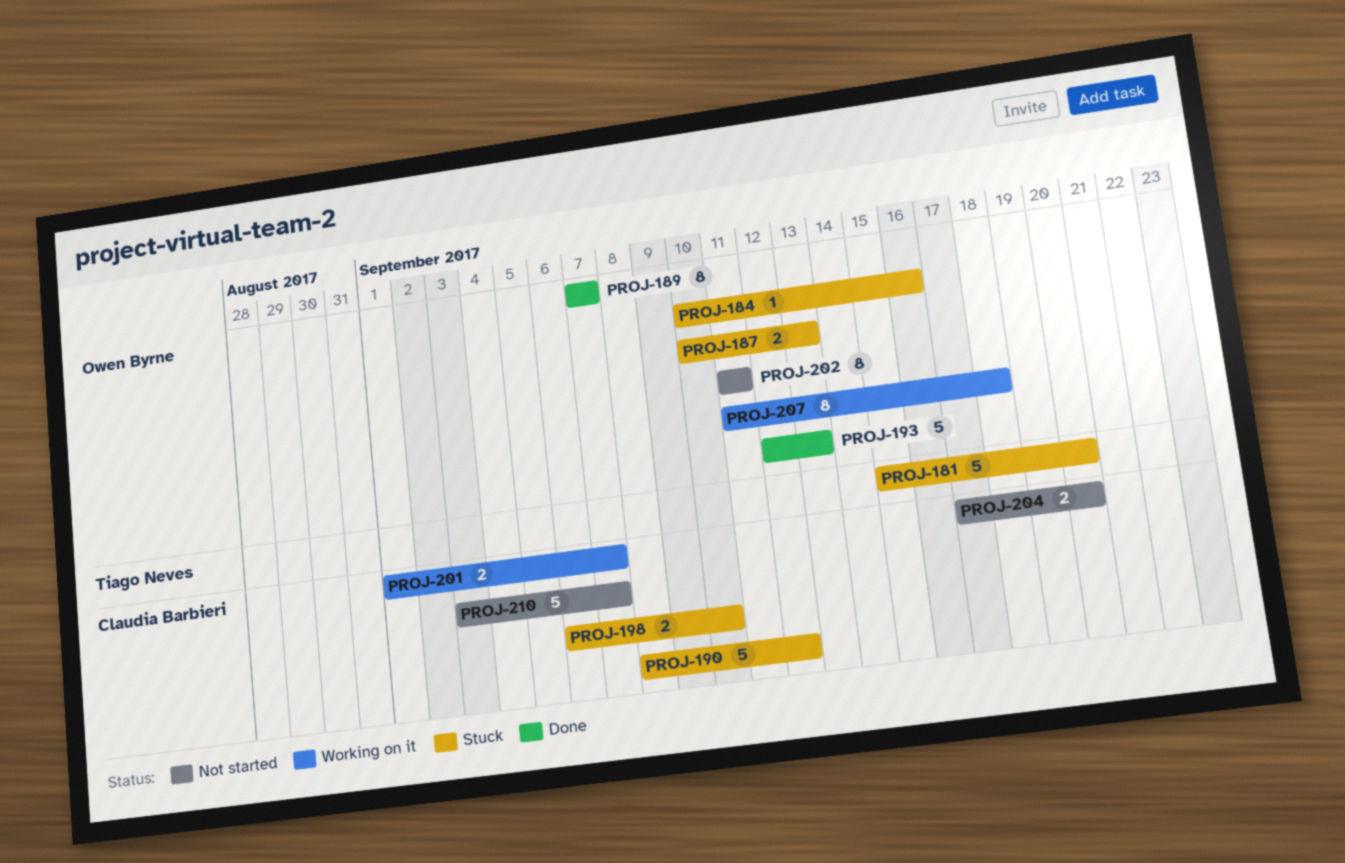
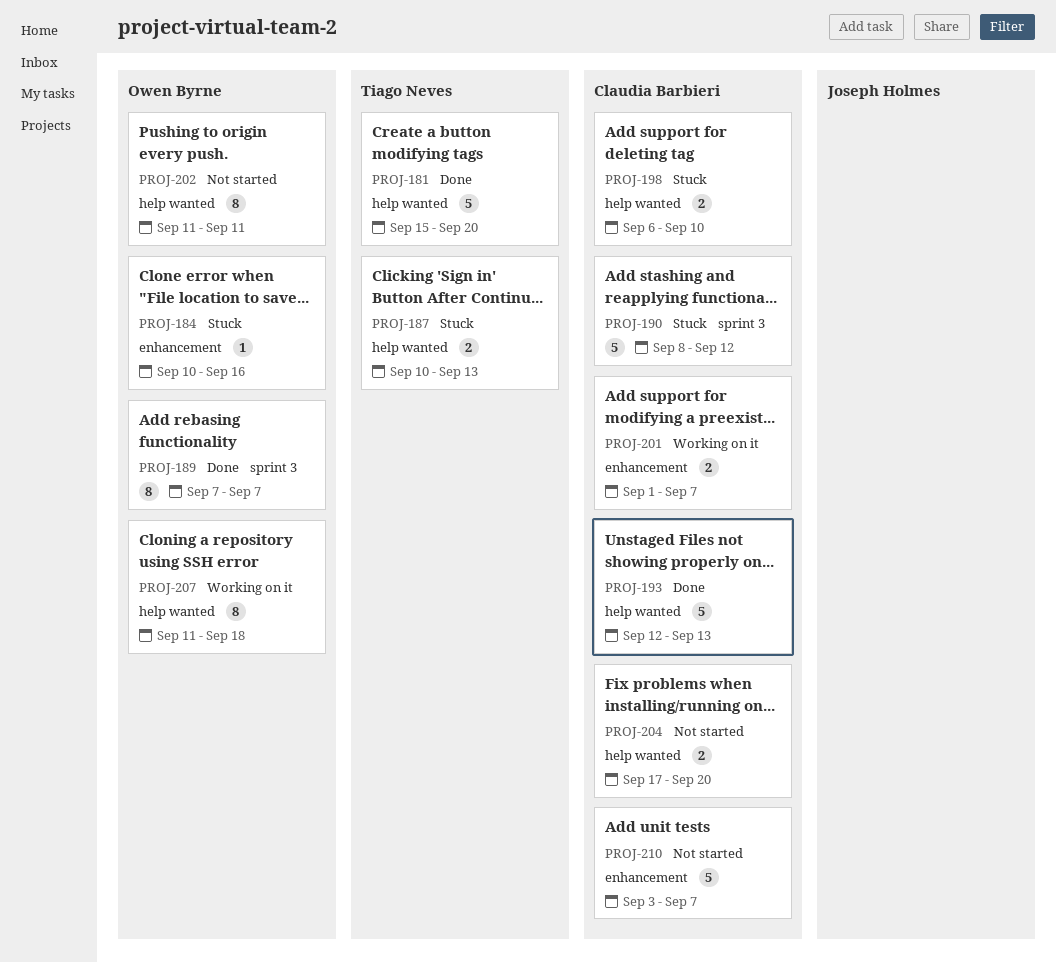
PROJ-181, status: Stuck -> Done
PROJ-187, owner: Owen Byrne -> Tiago Neves
PROJ-193, owner: Owen Byrne -> Claudia Barbieri

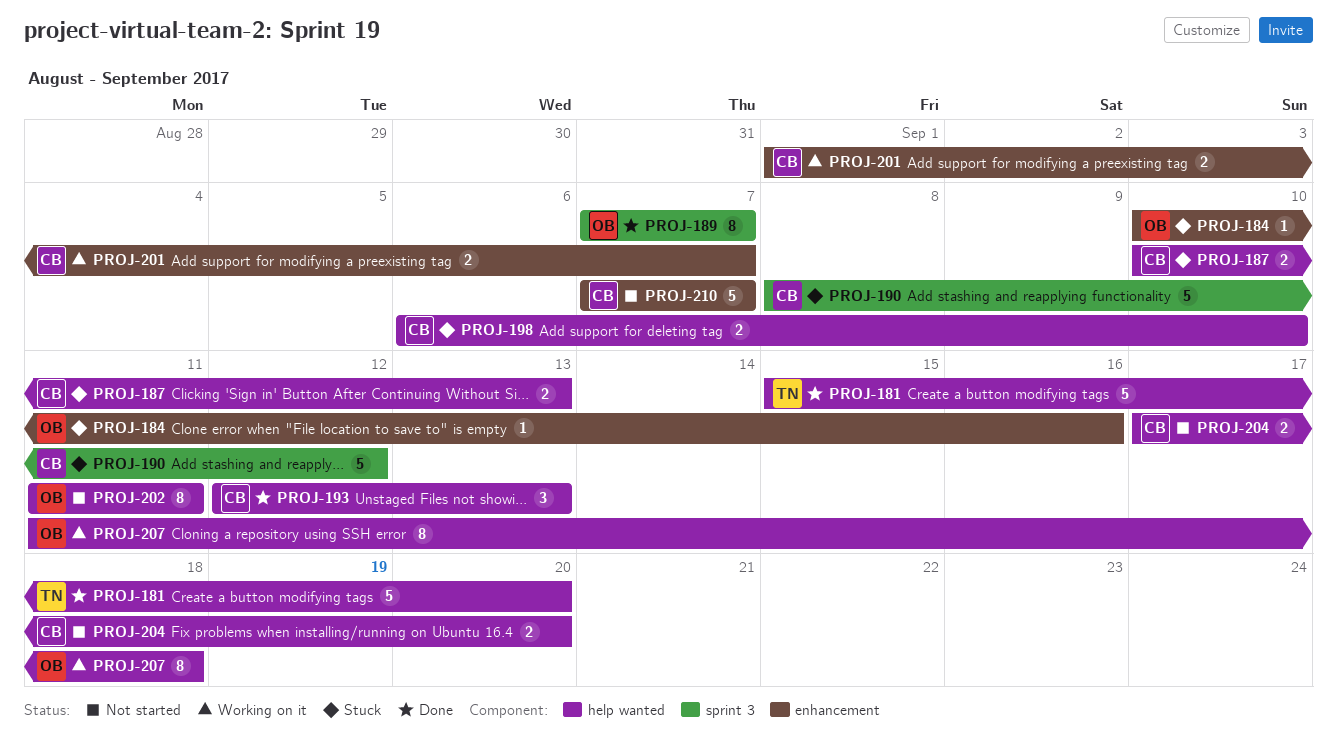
PROJ-187, owner: Tiago Neves -> Claudia Barbieri
PROJ-193, estimate: 5 -> 3
PROJ-210, start: Sep 3 -> Sep 7

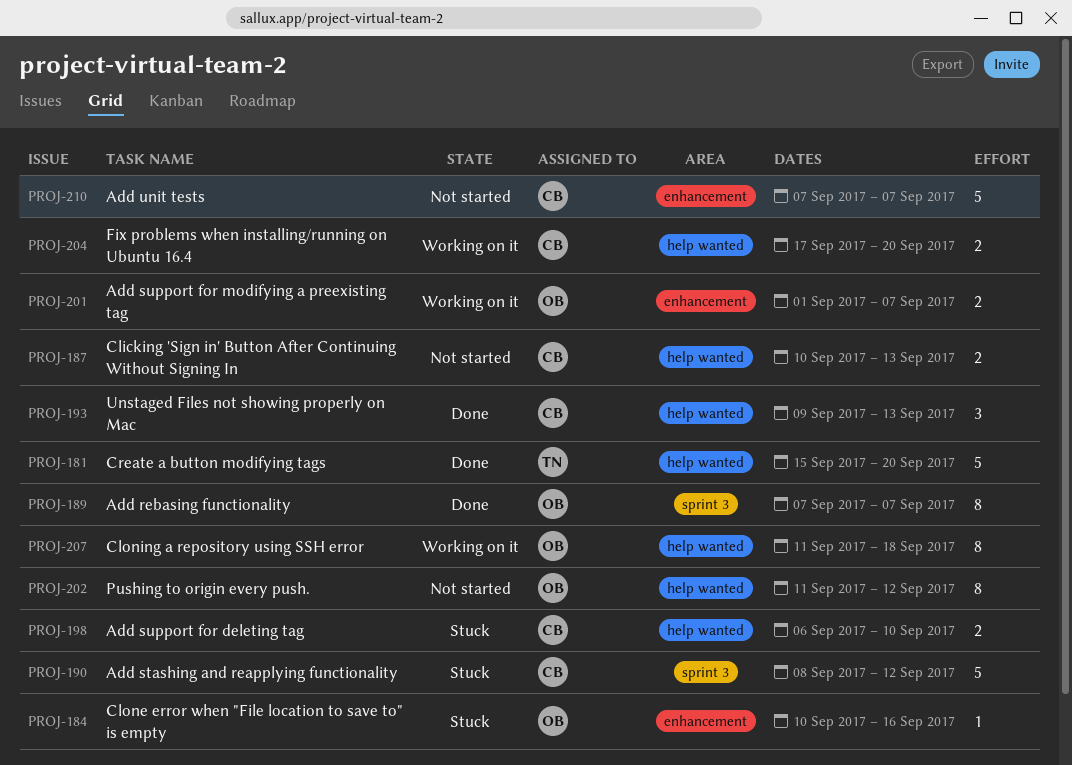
PROJ-187, status: Stuck -> Not started
PROJ-193, start: Sep 12 -> Sep 9
PROJ-201, owner: CB -> OB
PROJ-202, due: Sep 11 -> Sep 12
PROJ-204, status: Not started -> Working on it

